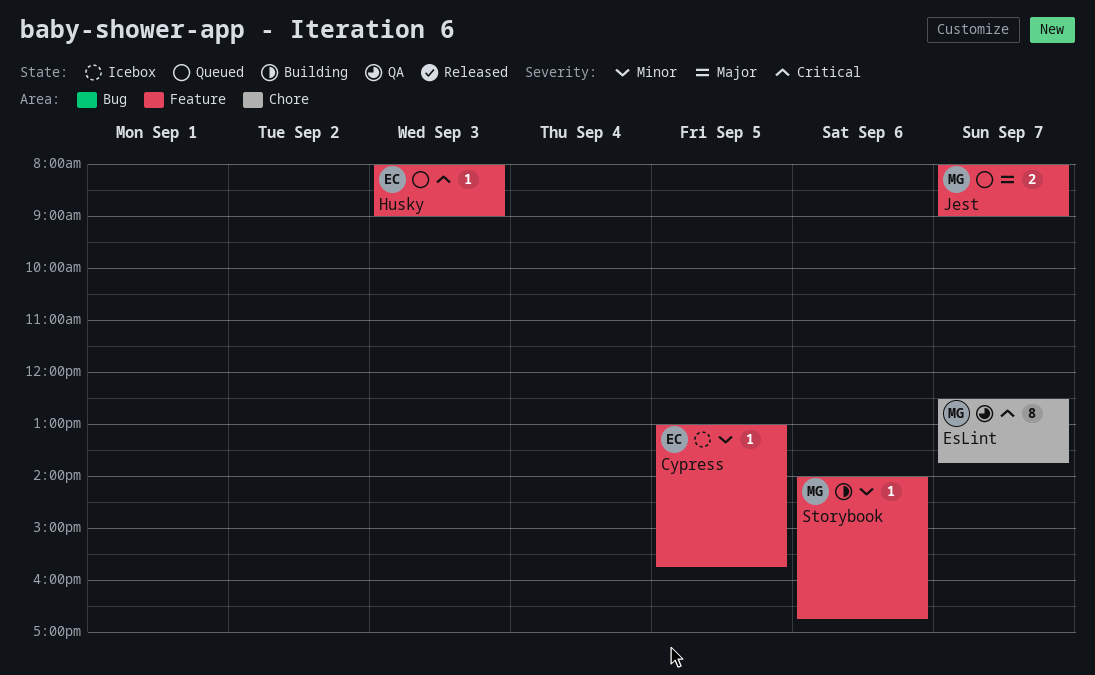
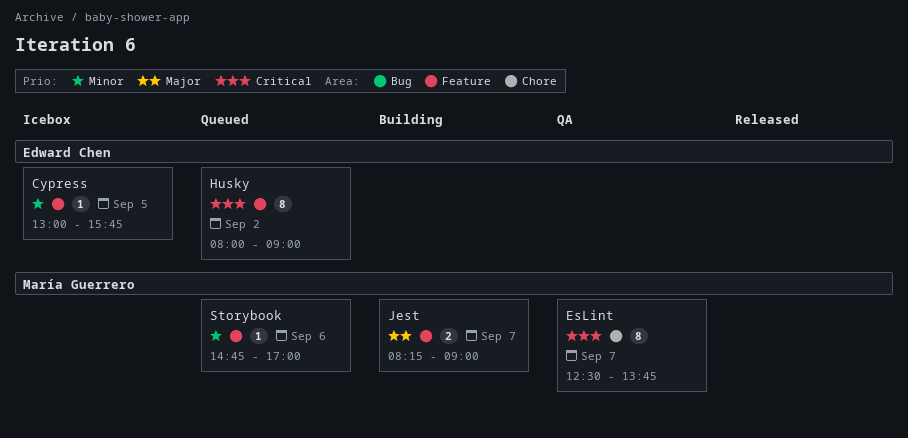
Husky, estimate: 1 -> 8
Husky, day: Sep 3 -> Sep 2
Jest, status: Queued -> Building
Jest, begins: 08:00 -> 08:15
Storybook, status: Building -> Queued
Storybook, begins: 14:00 -> 14:45
Storybook, ends: 16:45 -> 17:00

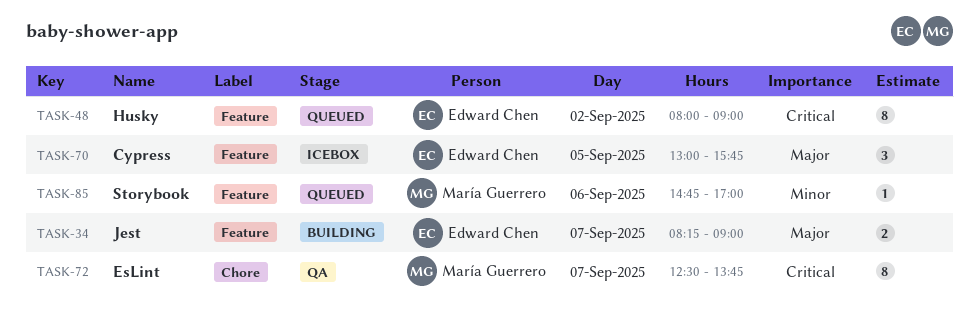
Cypress, priority: Minor -> Major
Cypress, estimate: 1 -> 3
Jest, owner: María Guerrero -> Edward Chen

